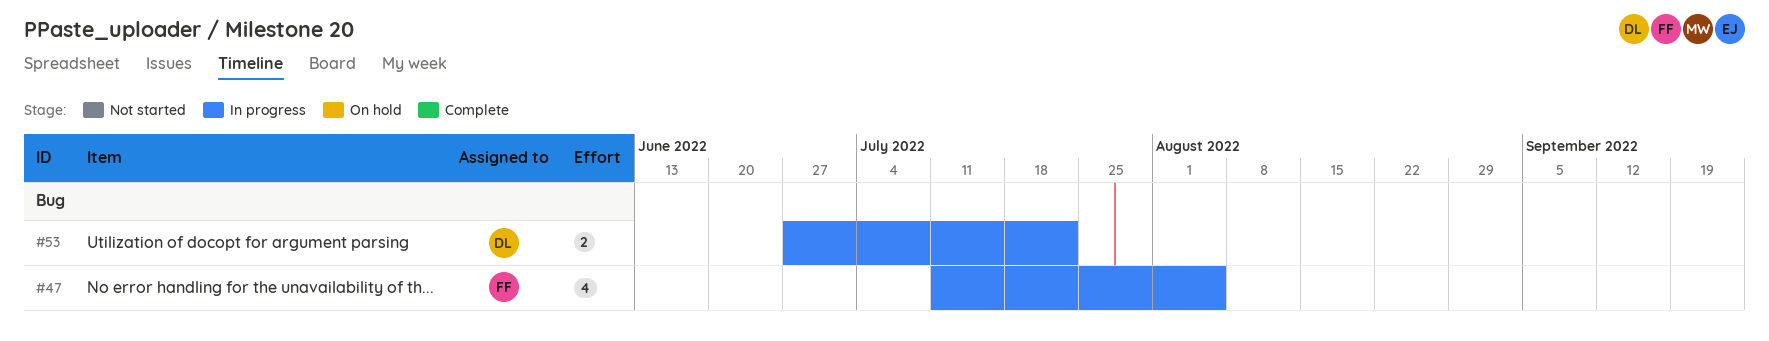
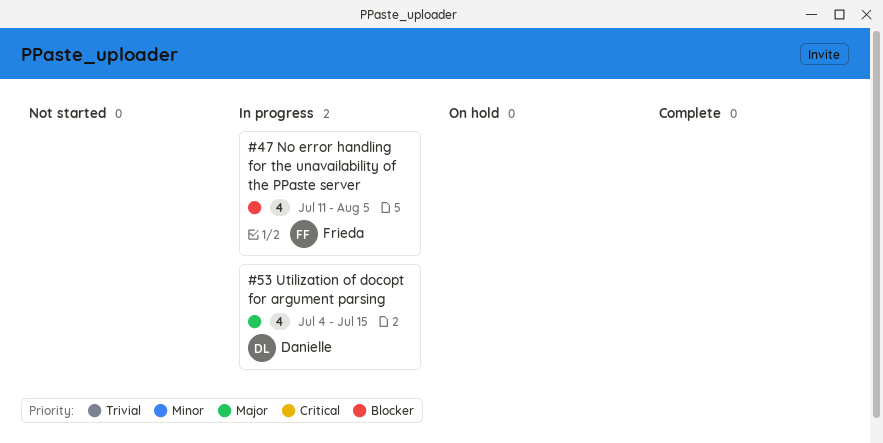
#53, estimate: 2 -> 4
#53, start: Jun 27 -> Jul 4
#53, due: Jul 22 -> Jul 15

